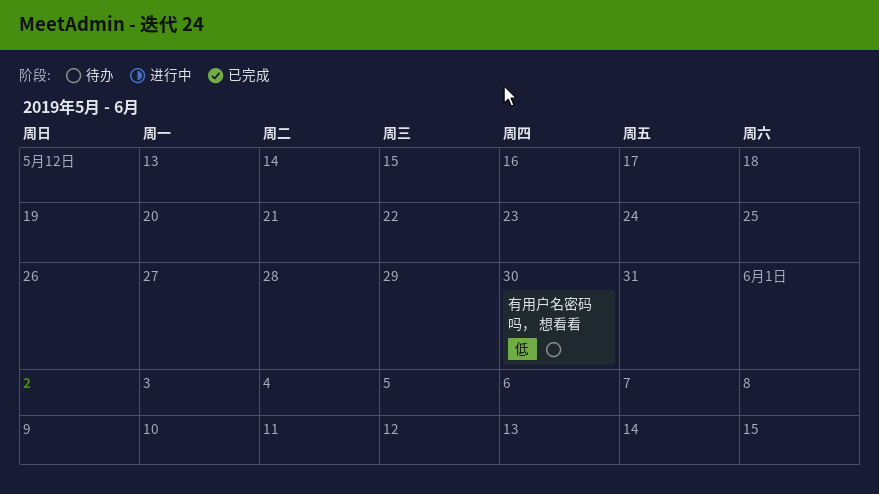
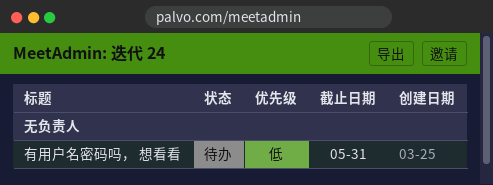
有用户名密码吗， 想看看, due: May 30 -> May 31

